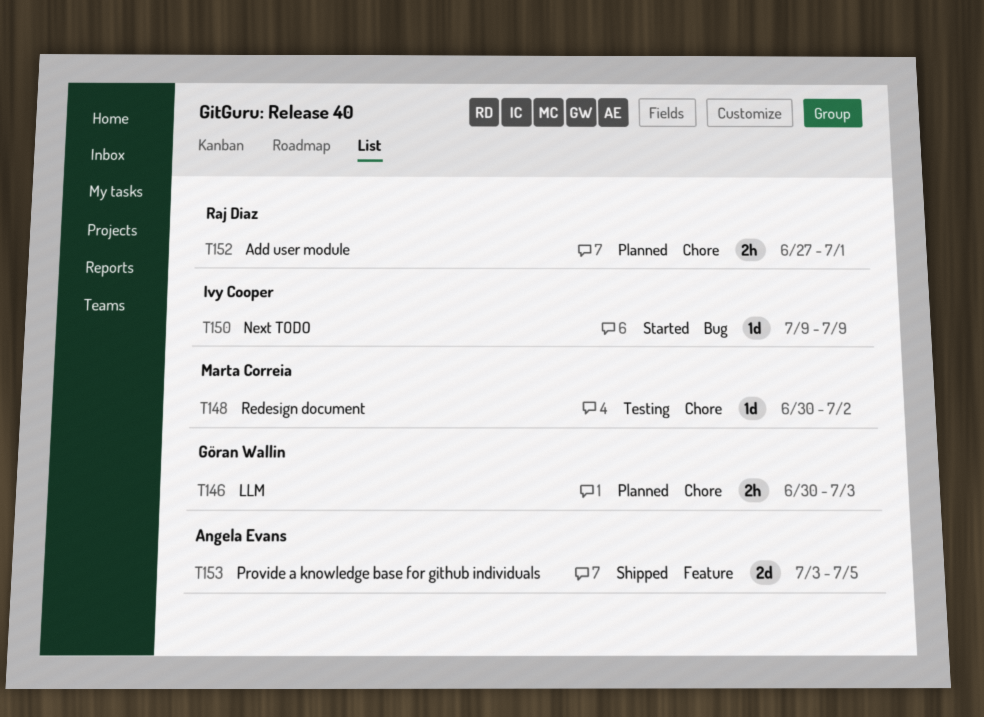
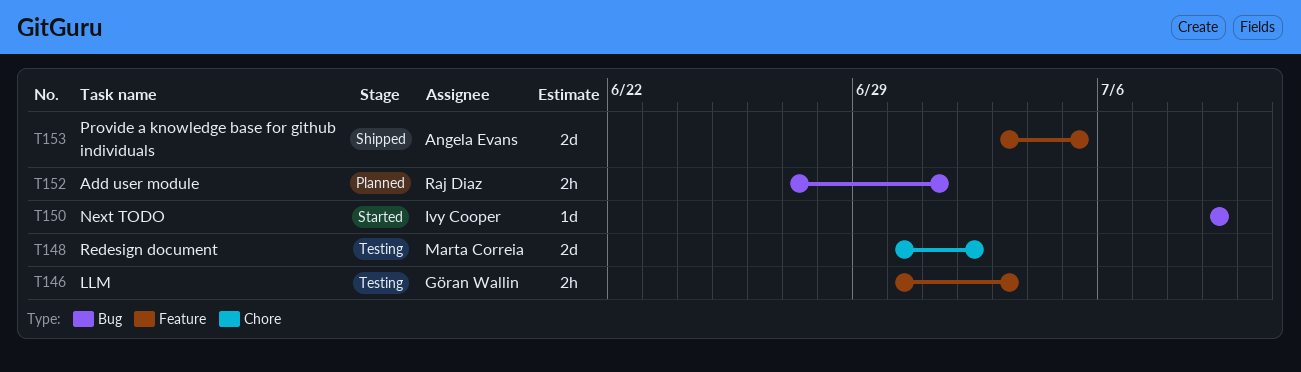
T146, status: Planned -> Testing
T146, label: Chore -> Feature
T148, estimate: 1d -> 2d
T152, label: Chore -> Bug

